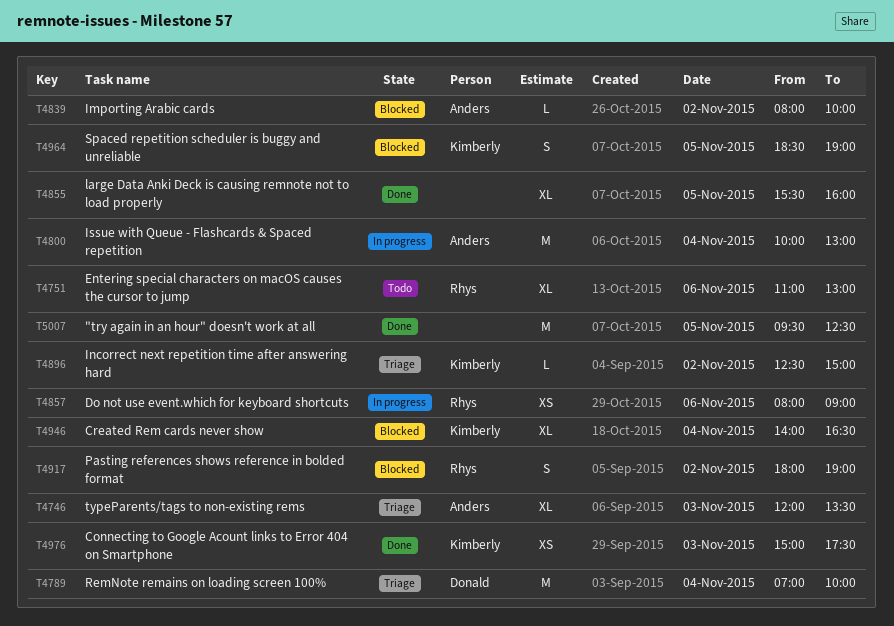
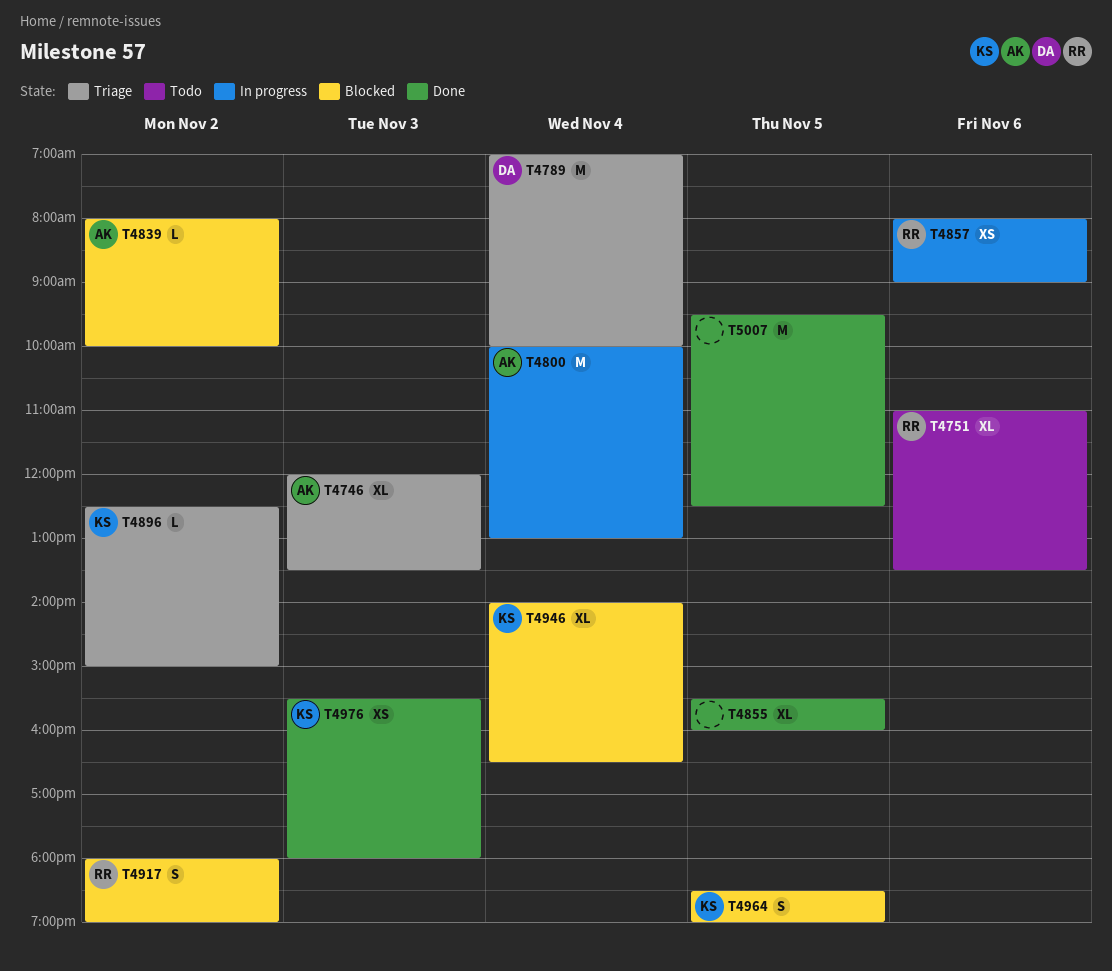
T4751, ends: 13:00 -> 13:30
T4976, begins: 15:00 -> 15:30
T4976, ends: 17:30 -> 18:00

